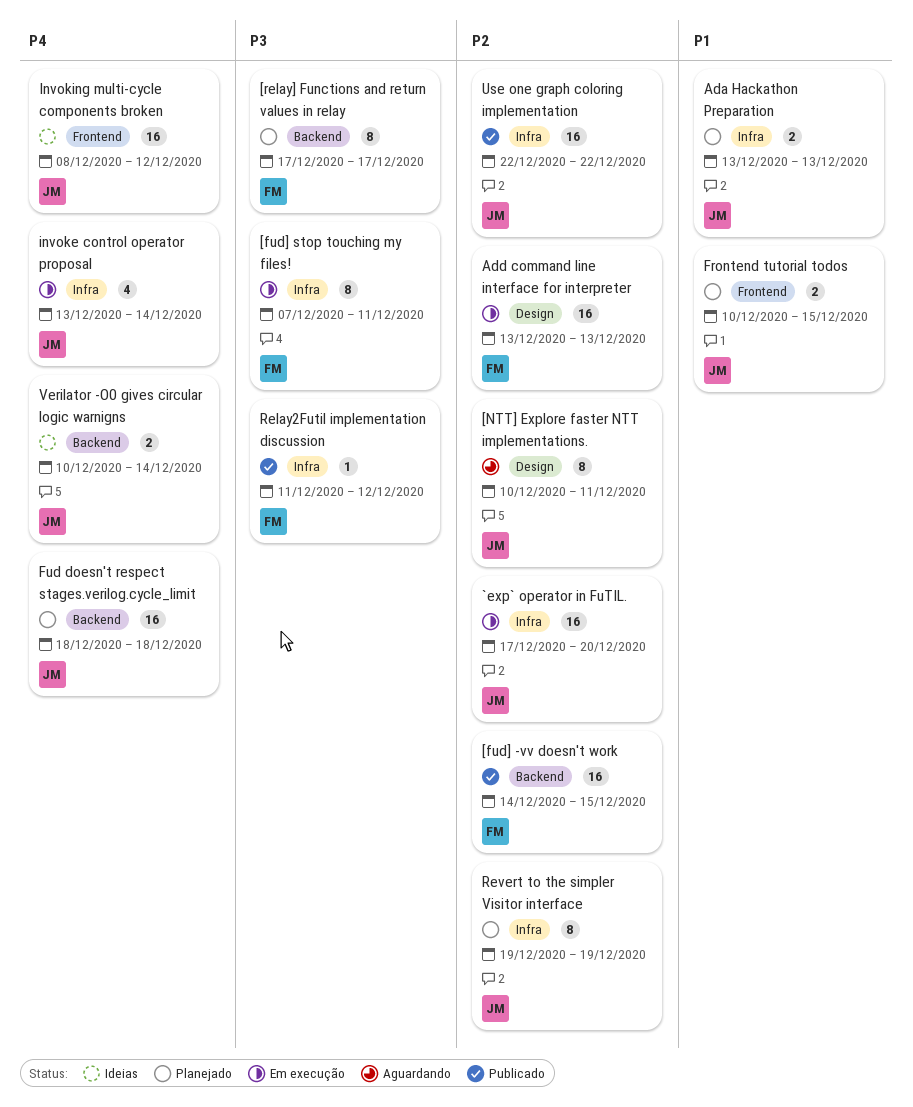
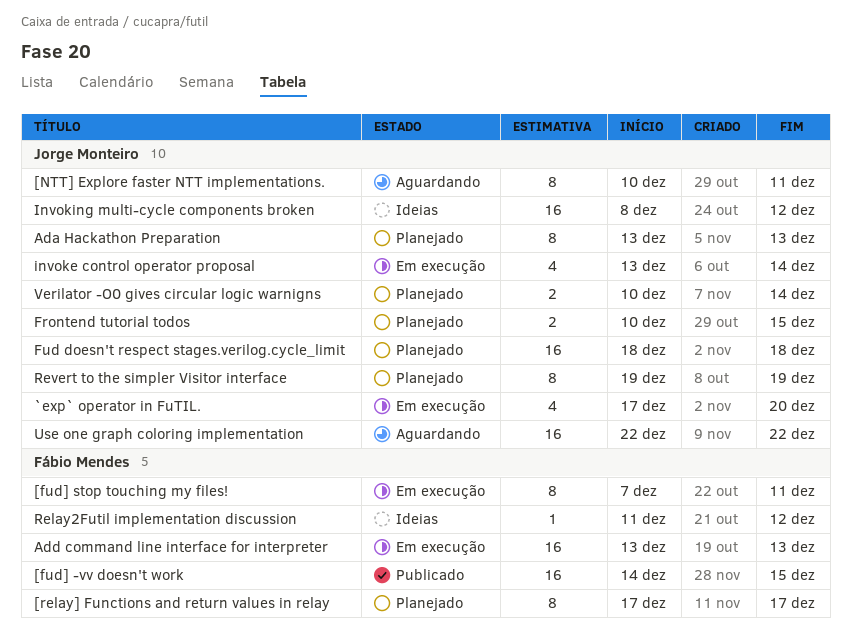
`exp` operator in FuTIL., estimate: 16 -> 4
Ada Hackathon Preparation, estimate: 2 -> 8
Relay2Futil implementation discussion, status: Publicado -> Ideias
Use one graph coloring implementation, status: Publicado -> Aguardando
Verilator -O0 gives circular logic warnigns, status: Ideias -> Planejado

